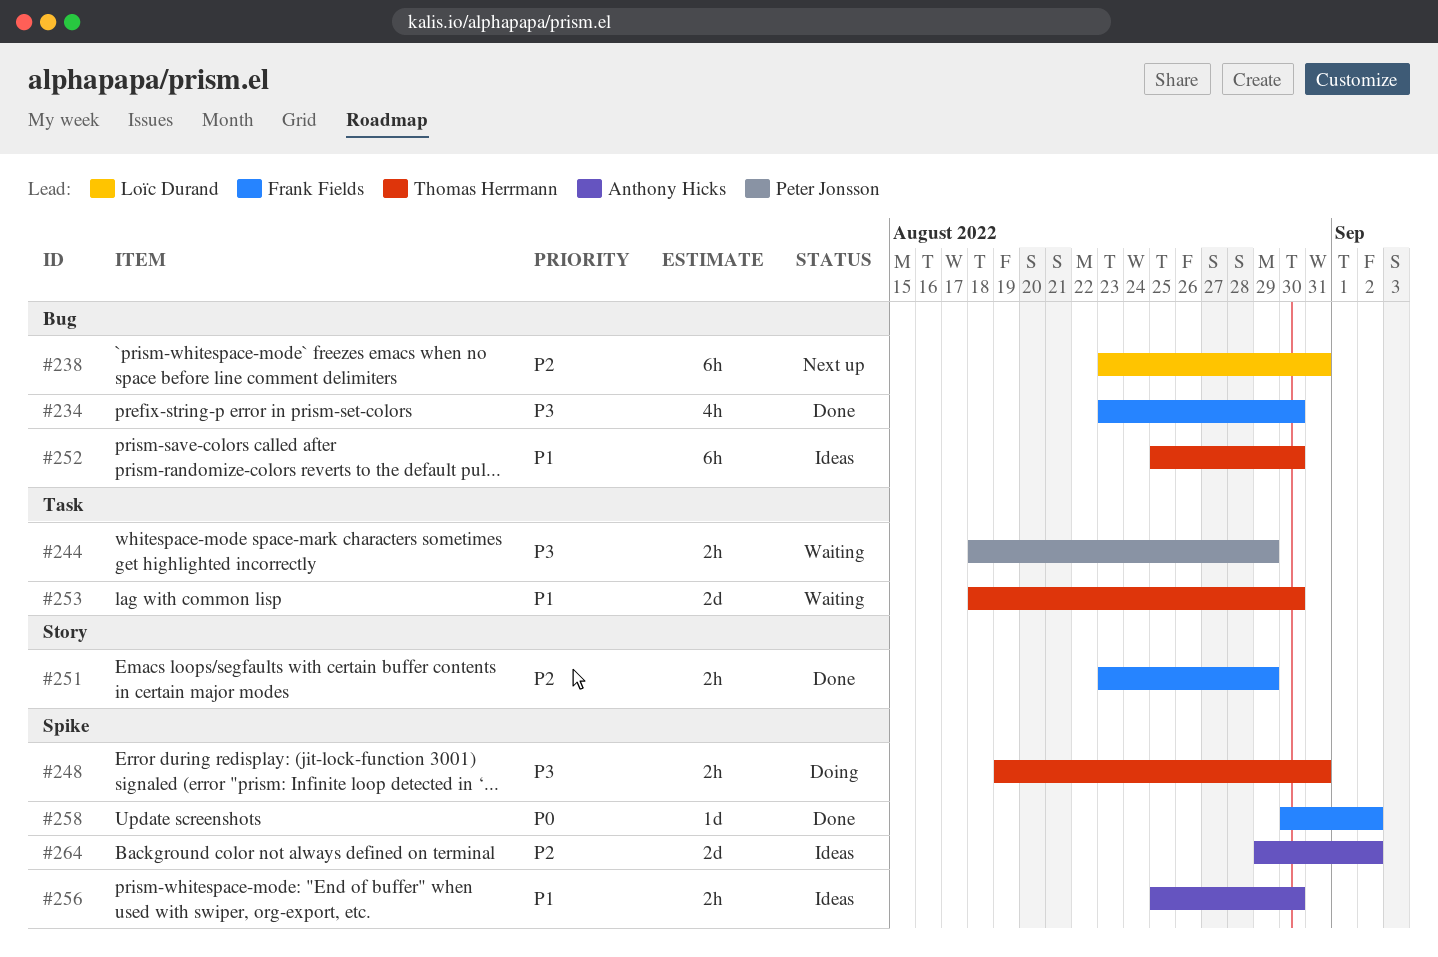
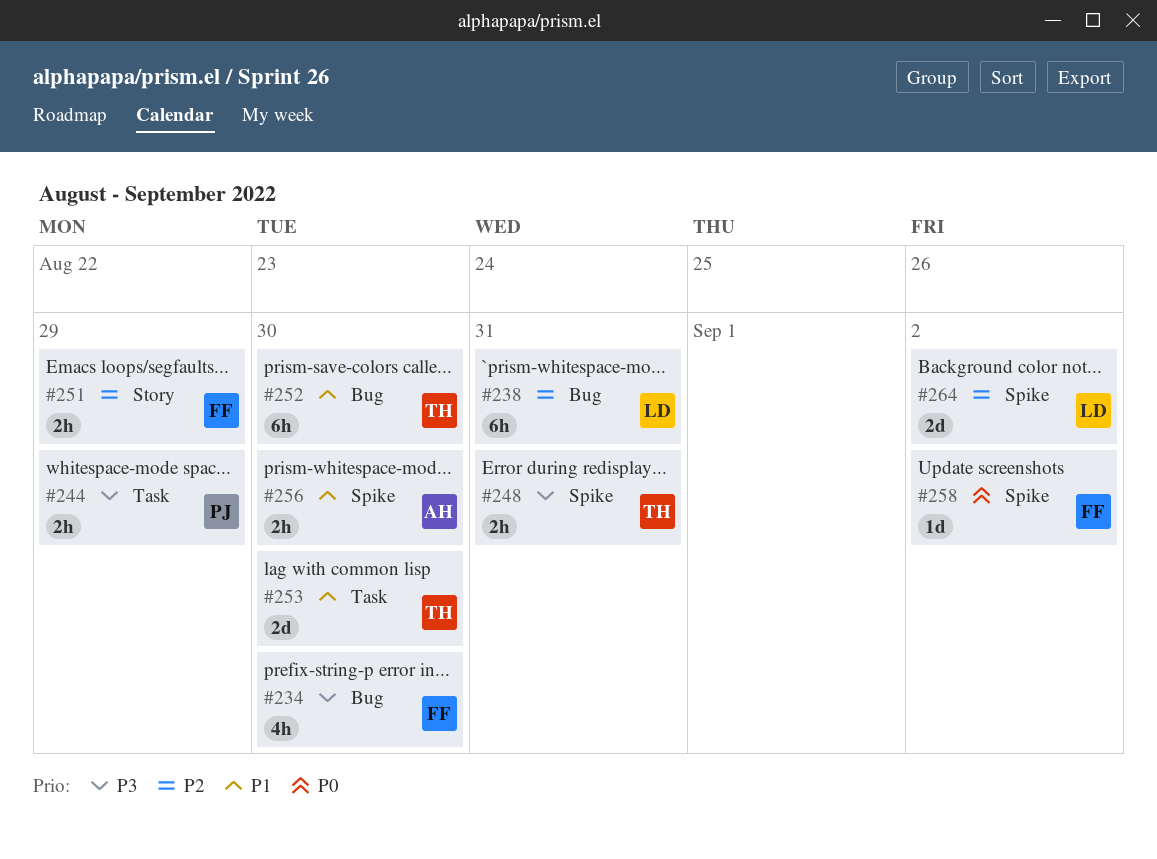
#264, owner: Anthony Hicks -> Loïc Durand

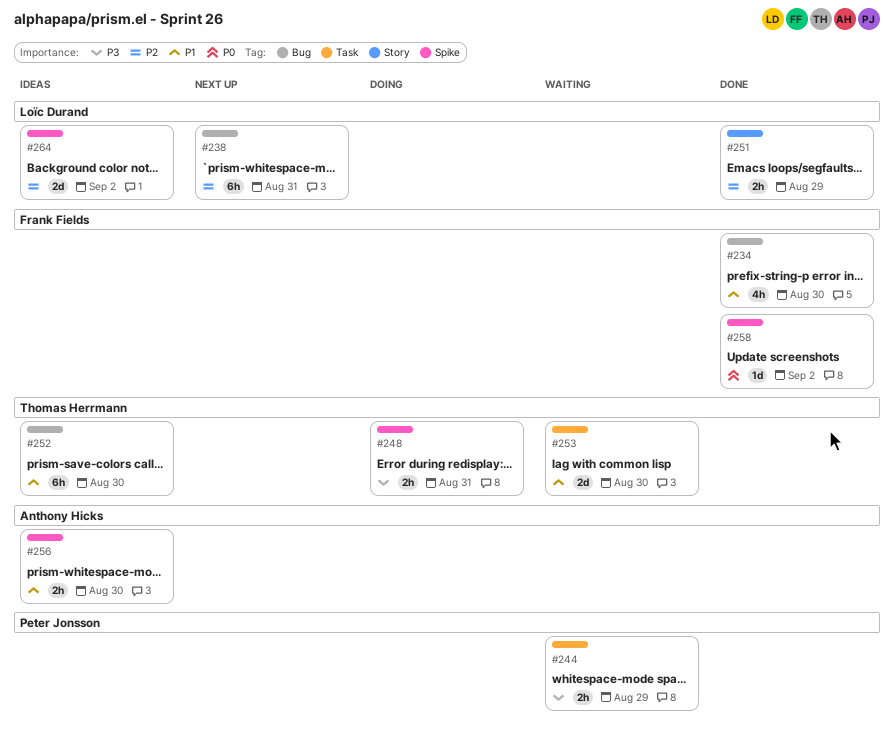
#234, priority: P3 -> P1
#251, owner: Frank Fields -> Loïc Durand

